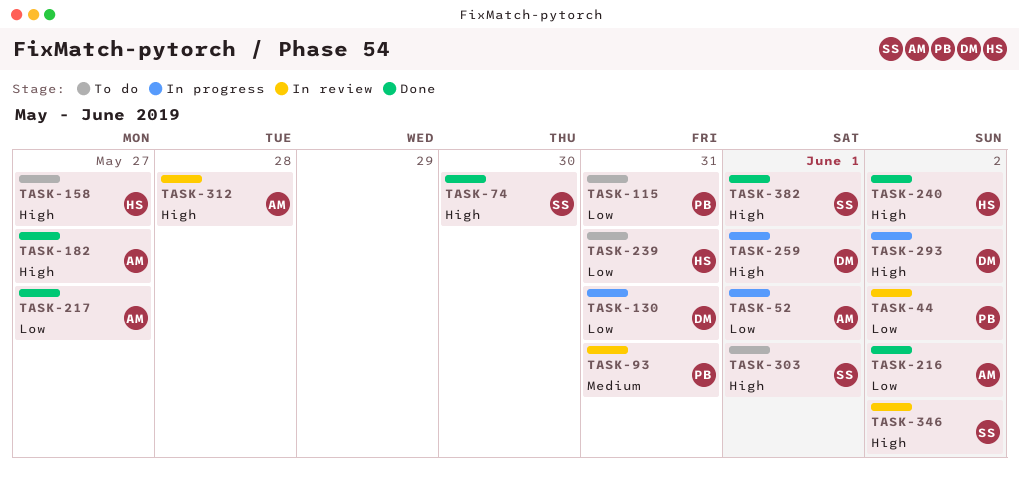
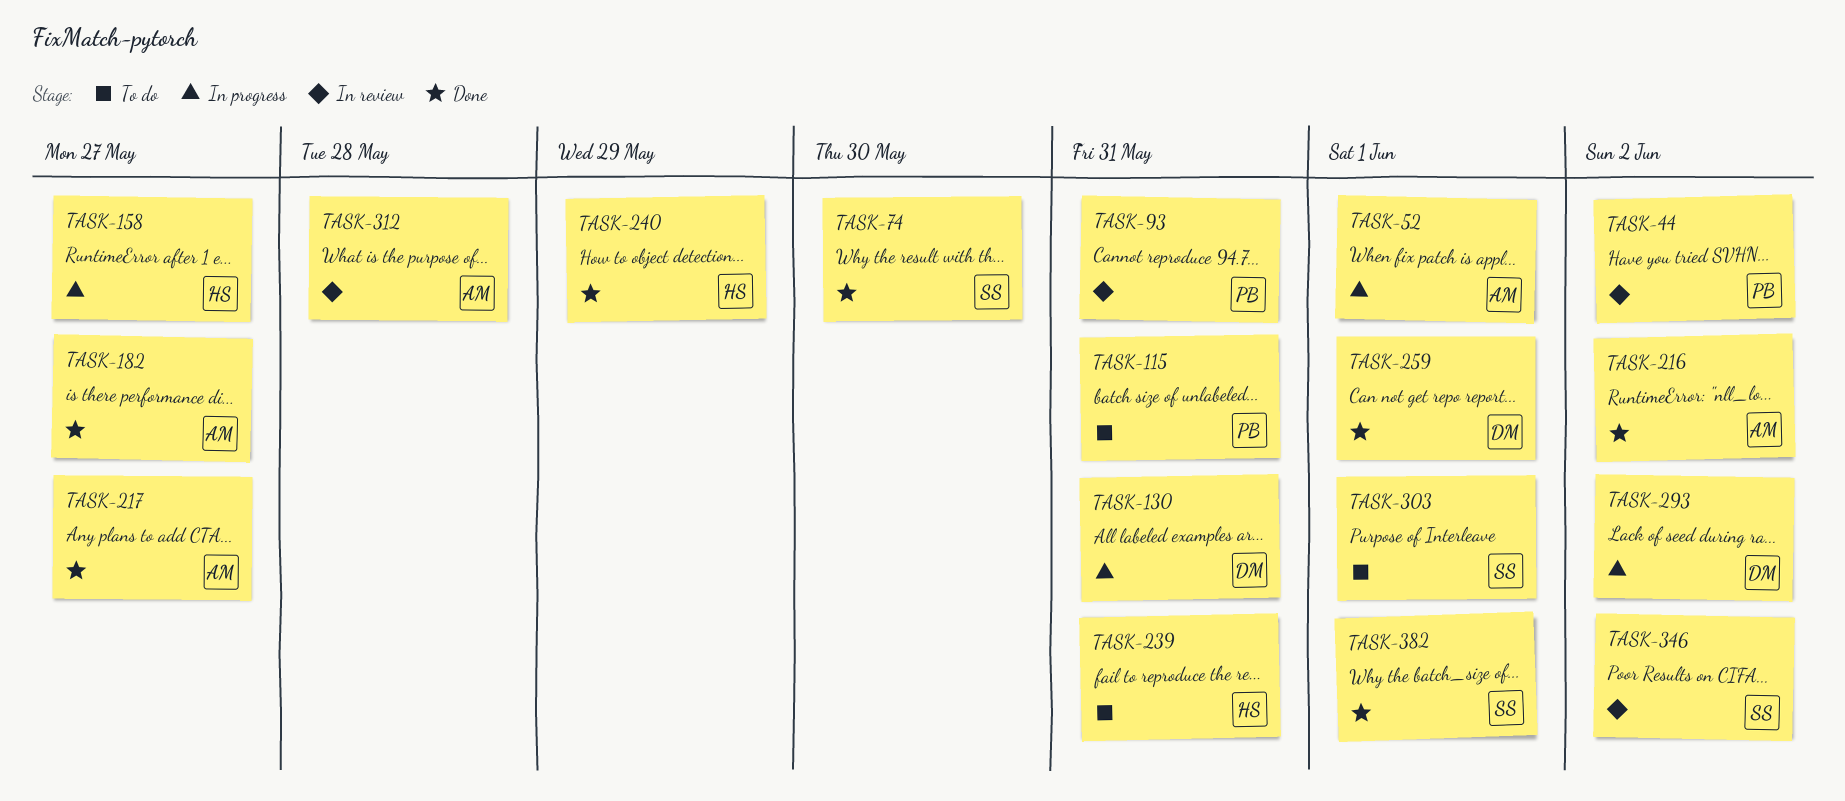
TASK-158, status: To do -> In progress
TASK-240, due: Jun 2 -> May 29
TASK-259, status: In progress -> Done

